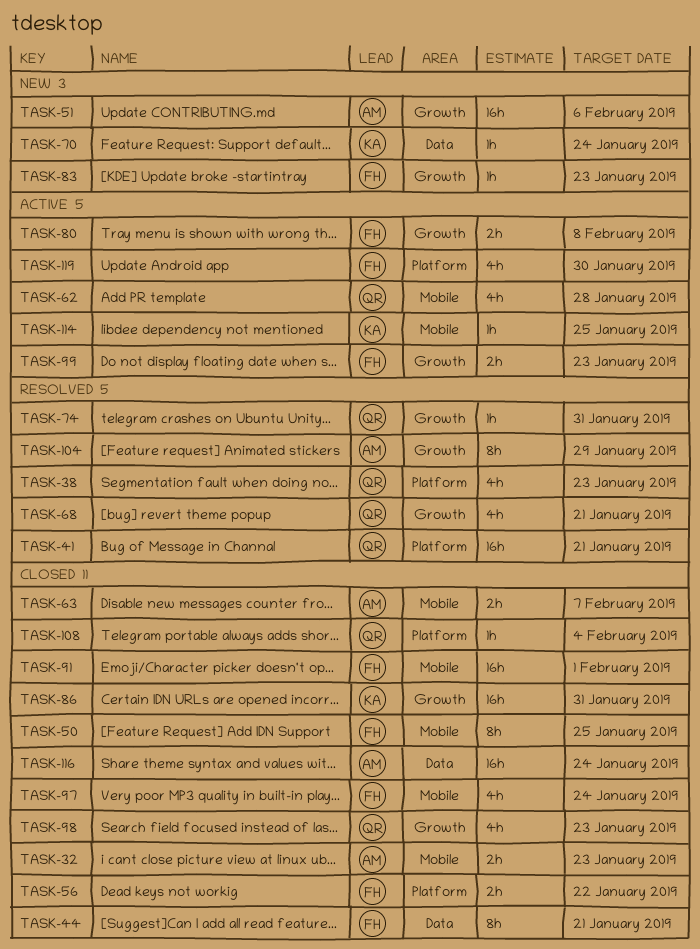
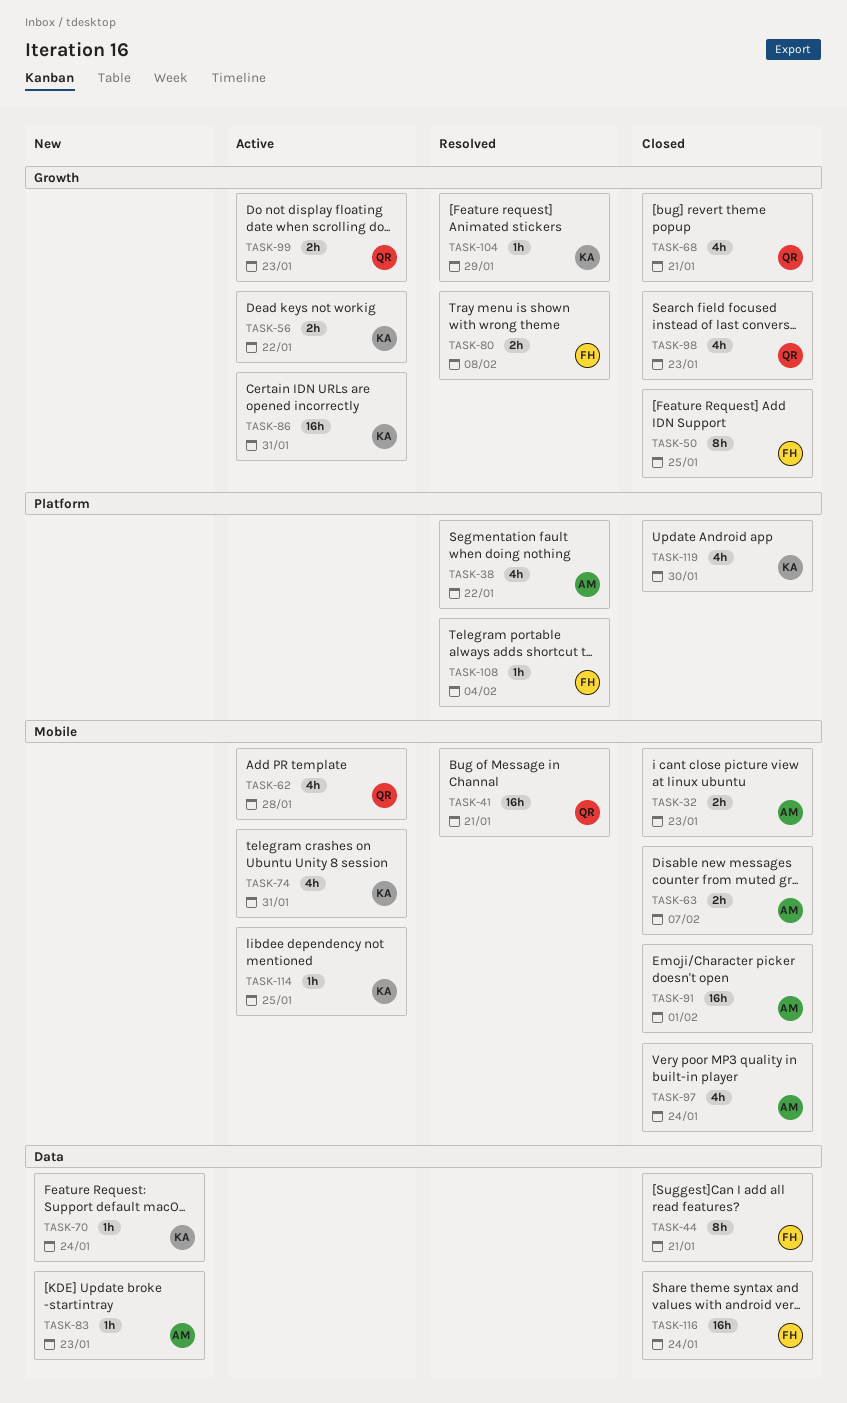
TASK-38, owner: QR -> AM
TASK-38, due: Jan 23 -> Jan 22
TASK-41, label: Platform -> Mobile
TASK-50, label: Mobile -> Growth
TASK-51: present -> none
TASK-56, status: Closed -> Active
TASK-56, owner: FH -> KA
TASK-56, label: Platform -> Growth
TASK-68, status: Resolved -> Closed
TASK-74, status: Resolved -> Active
TASK-74, owner: QR -> KA
TASK-74, label: Growth -> Mobile
TASK-74, estimate: 1h -> 4h
TASK-80, status: Active -> Resolved
TASK-83, owner: FH -> AM
TASK-83, label: Growth -> Data
TASK-86, status: Closed -> Active
TASK-91, owner: FH -> AM
TASK-97, owner: FH -> AM
TASK-99, owner: FH -> QR
TASK-104, owner: AM -> KA
TASK-104, estimate: 8h -> 1h
TASK-108, status: Closed -> Resolved
TASK-108, owner: QR -> FH
TASK-116, owner: AM -> FH
TASK-119, status: Active -> Closed
TASK-119, owner: FH -> KA

